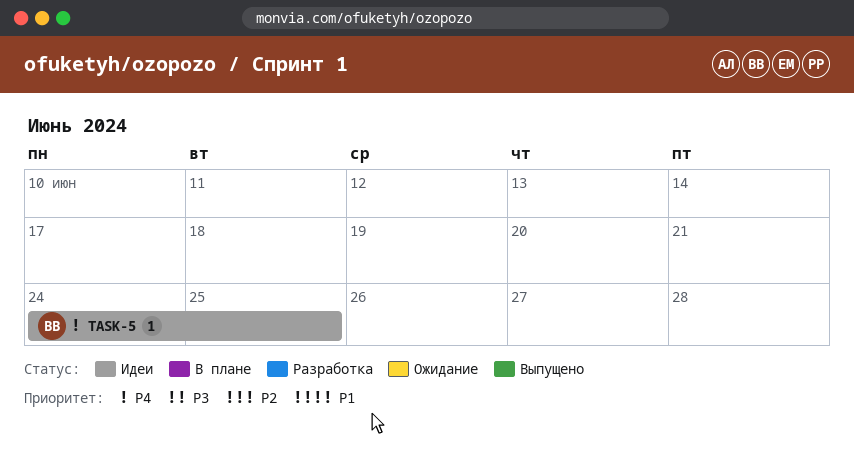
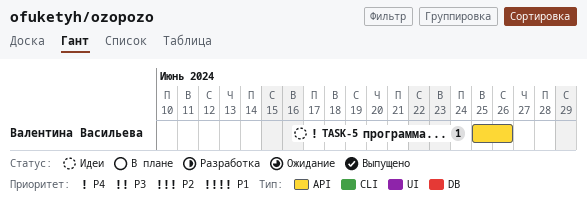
TASK-5, start: Jun 24 -> Jun 25
TASK-5, due: Jun 25 -> Jun 26

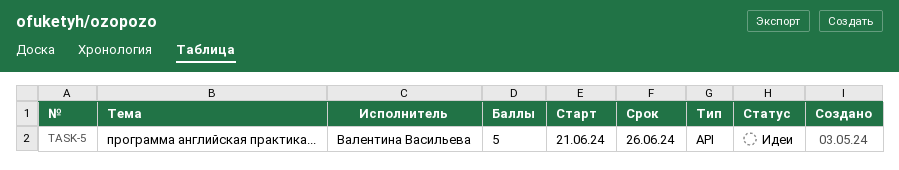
TASK-5, estimate: 1 -> 5
TASK-5, start: Jun 25 -> Jun 21

